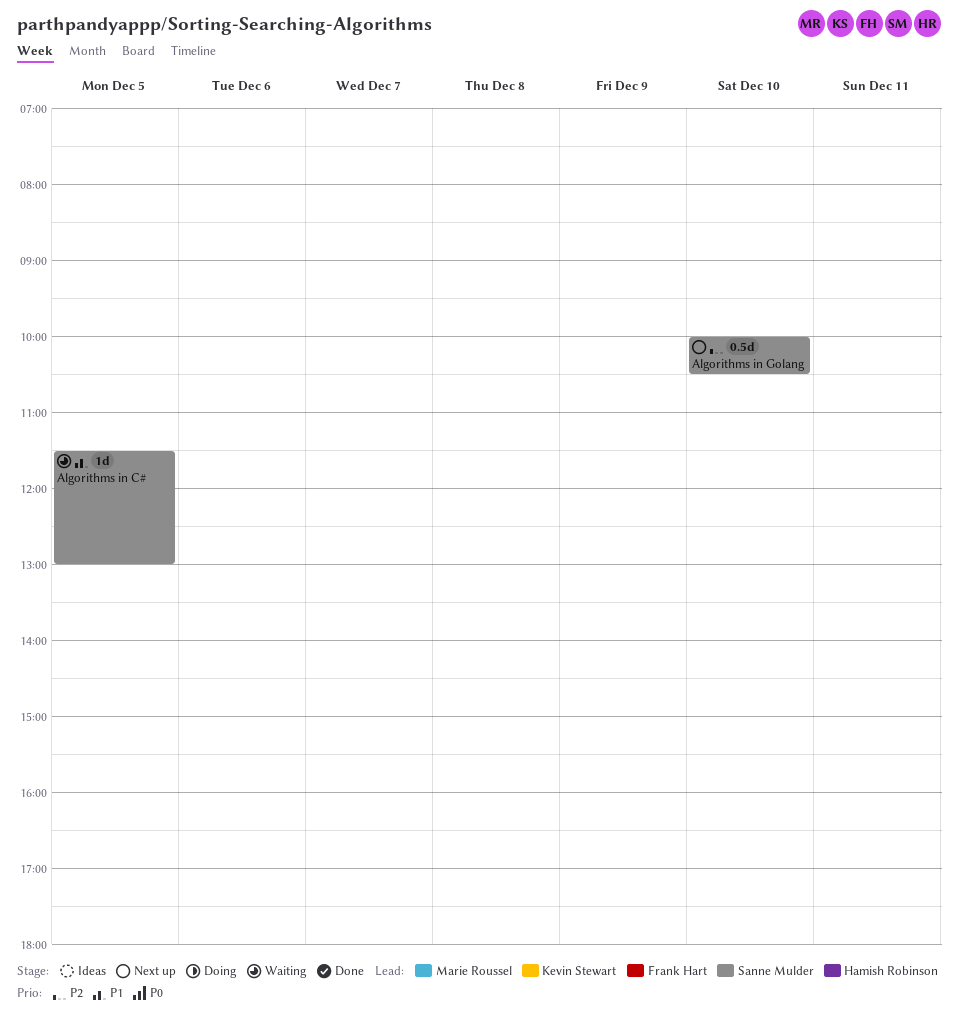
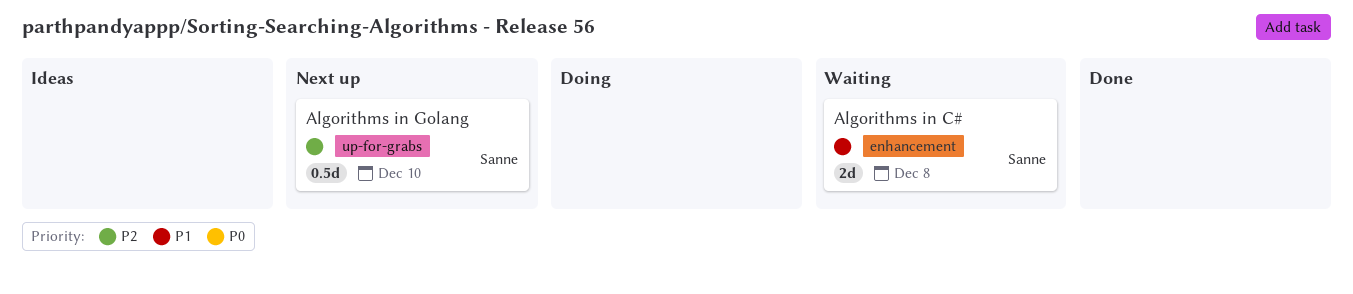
Algorithms in C#, estimate: 1d -> 2d
Algorithms in C#, day: Dec 5 -> Dec 8

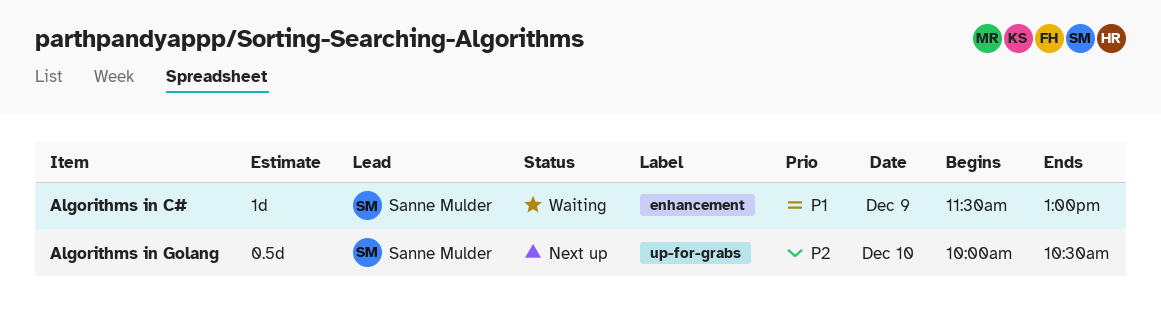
Algorithms in C#, estimate: 2d -> 1d
Algorithms in C#, day: Dec 8 -> Dec 9

